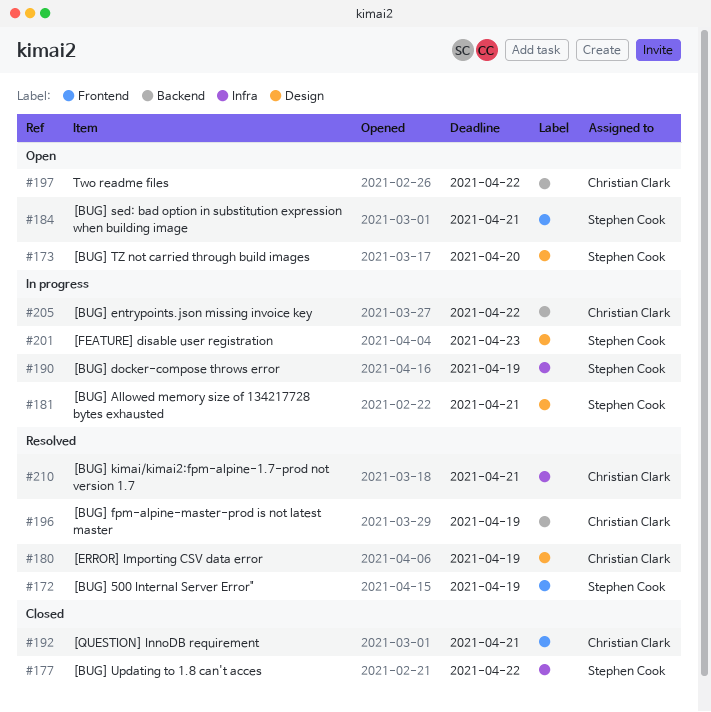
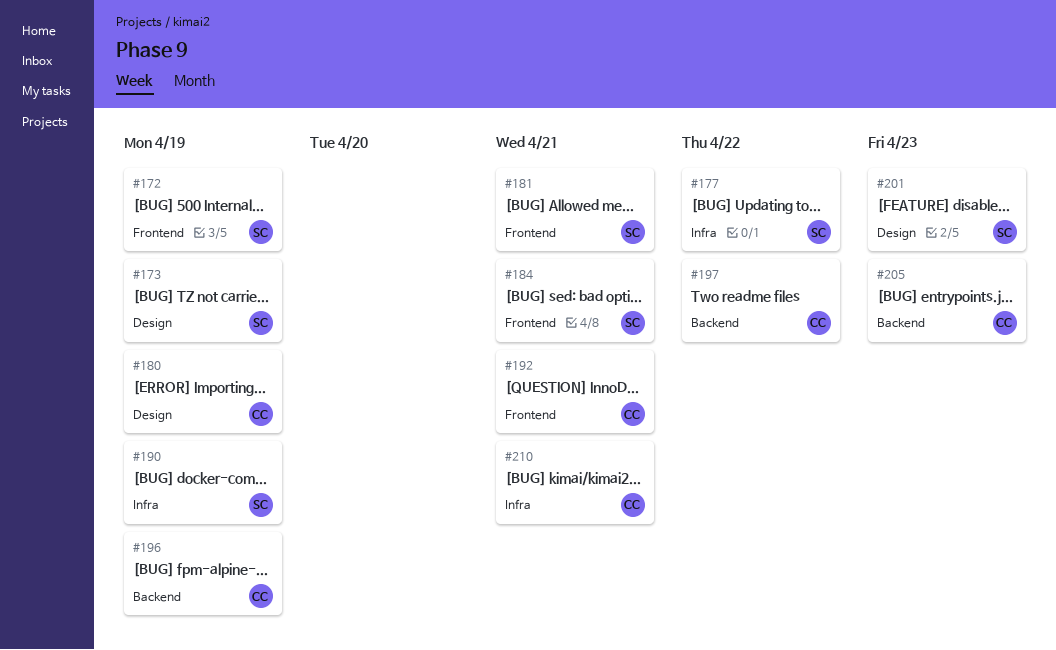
#173, due: Apr 20 -> Apr 19
#181, label: Design -> Frontend
#205, due: Apr 22 -> Apr 23

